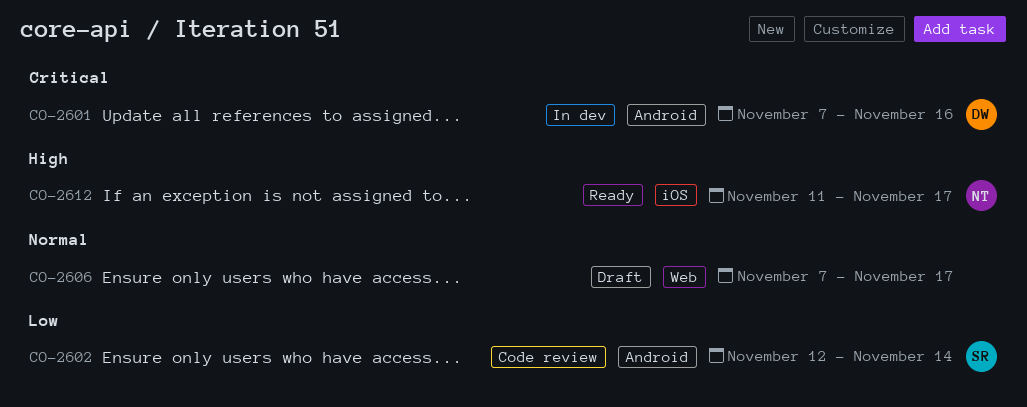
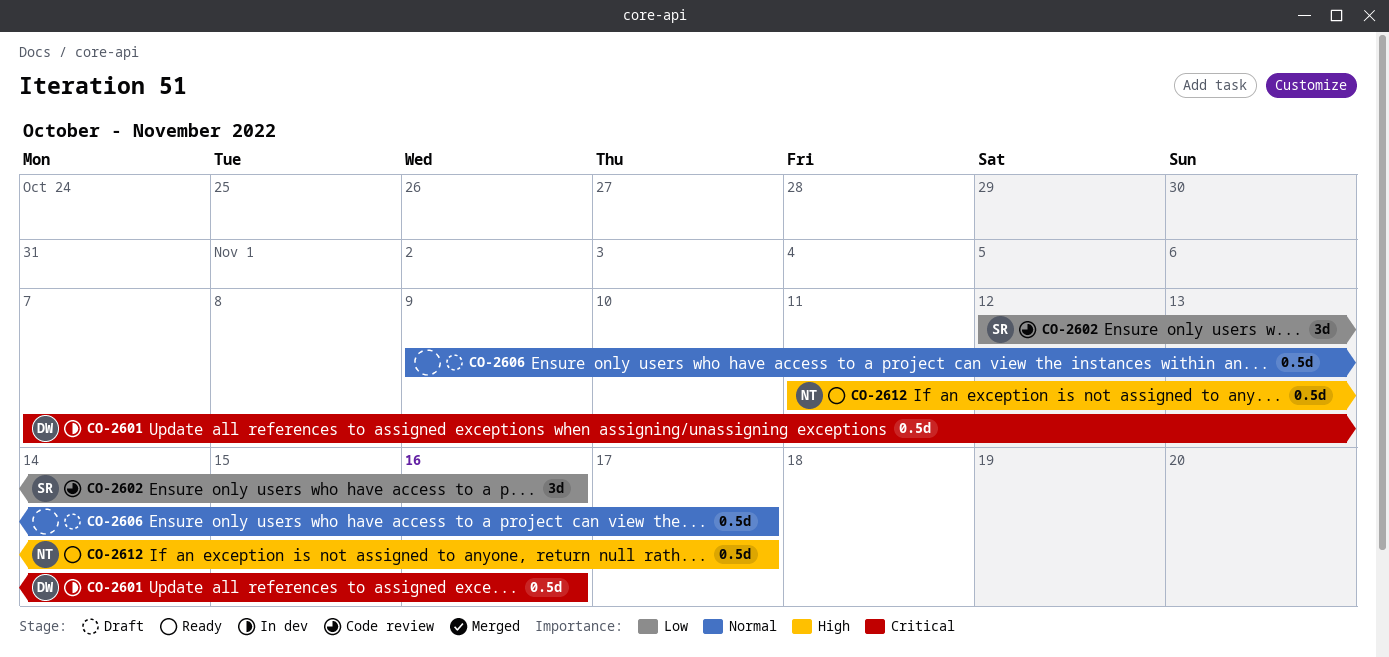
CO-2602, due: Nov 14 -> Nov 16
CO-2606, start: Nov 7 -> Nov 9

